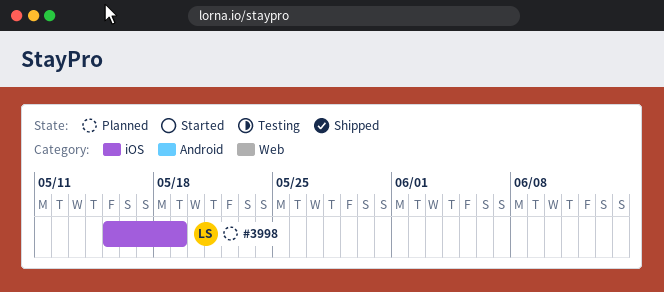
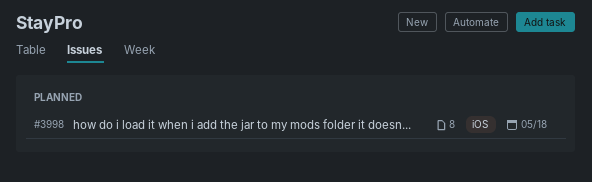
#3998, due: May 19 -> May 18

